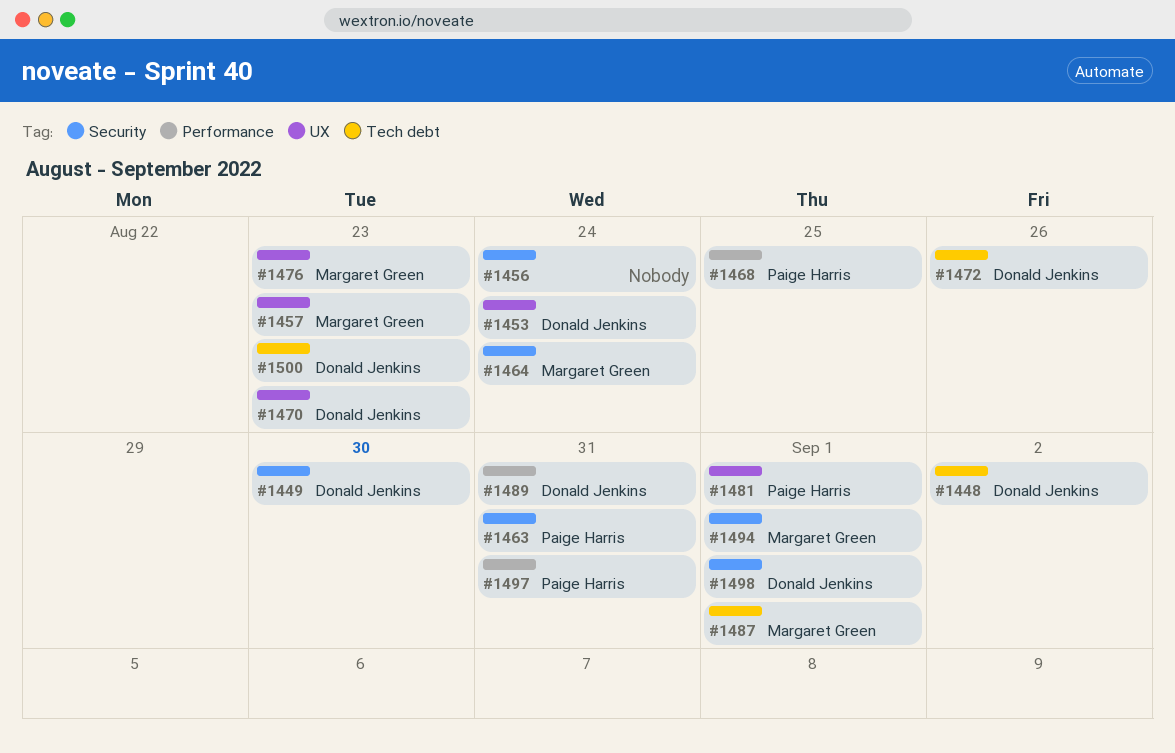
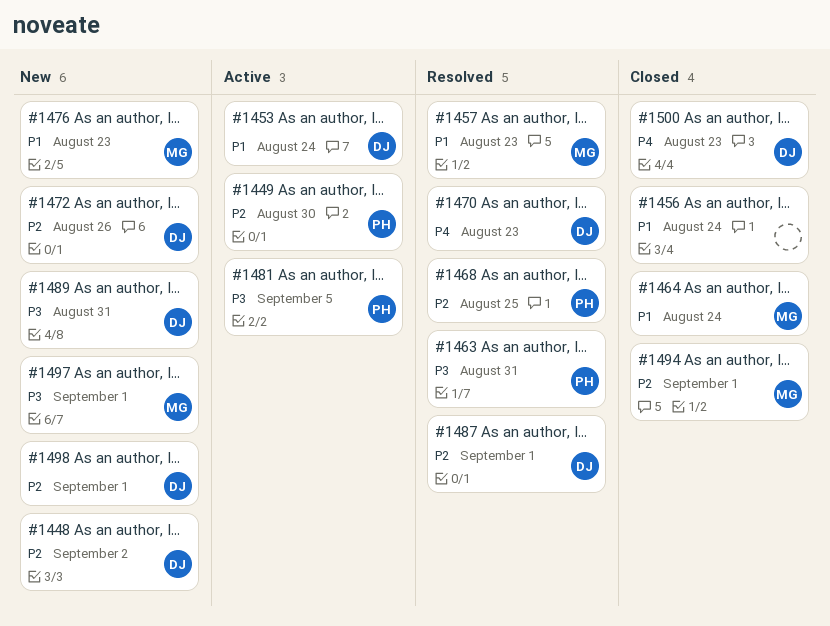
#1449, owner: Donald Jenkins -> Paige Harris
#1481, due: Sep 1 -> Sep 5
#1487, owner: Margaret Green -> Donald Jenkins
#1497, owner: Paige Harris -> Margaret Green
#1497, due: Aug 31 -> Sep 1

